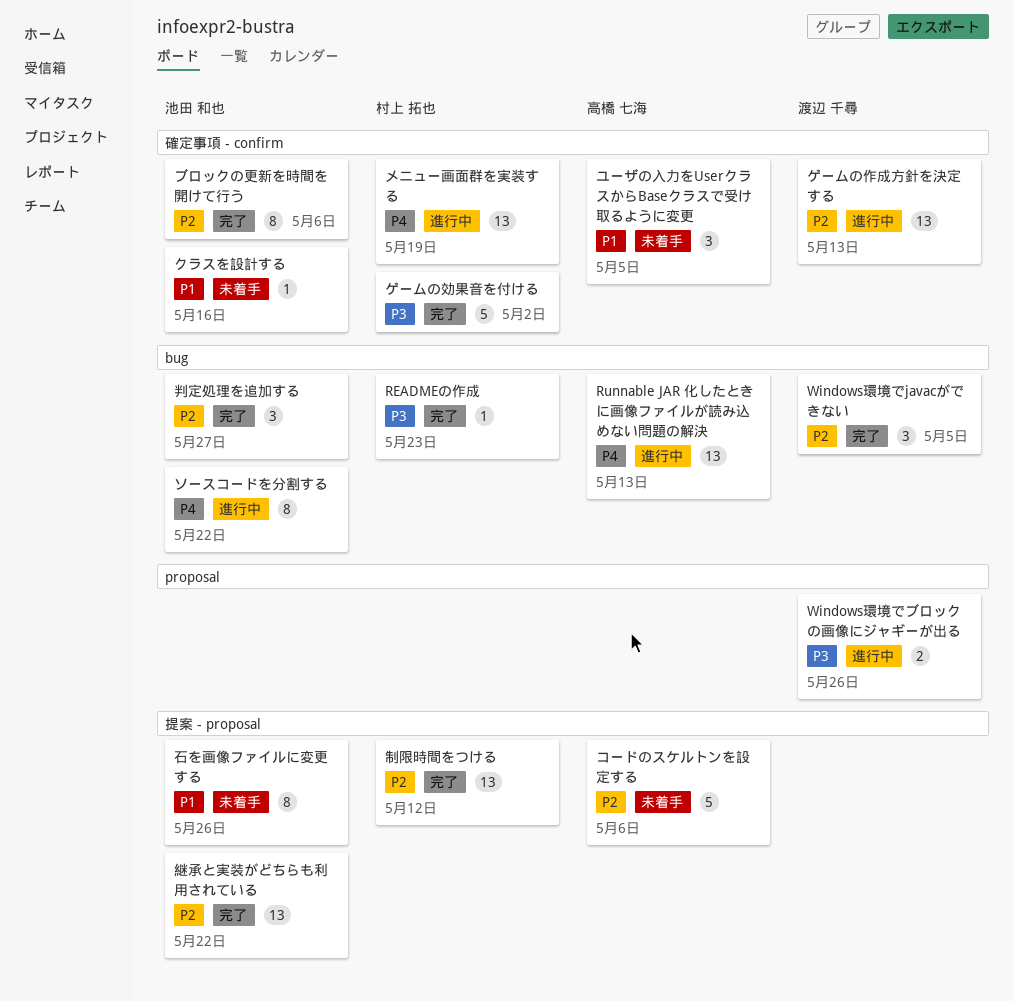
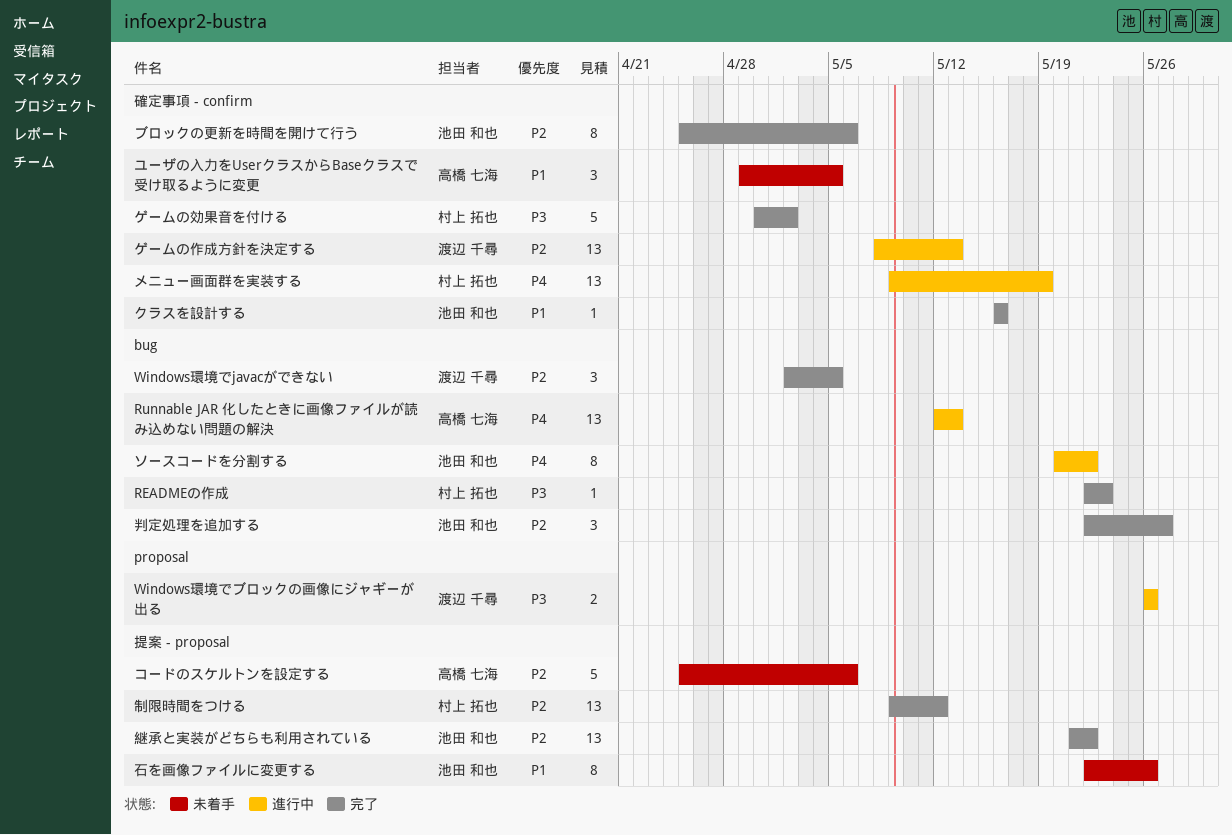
クラスを設計する, status: 未着手 -> 完了

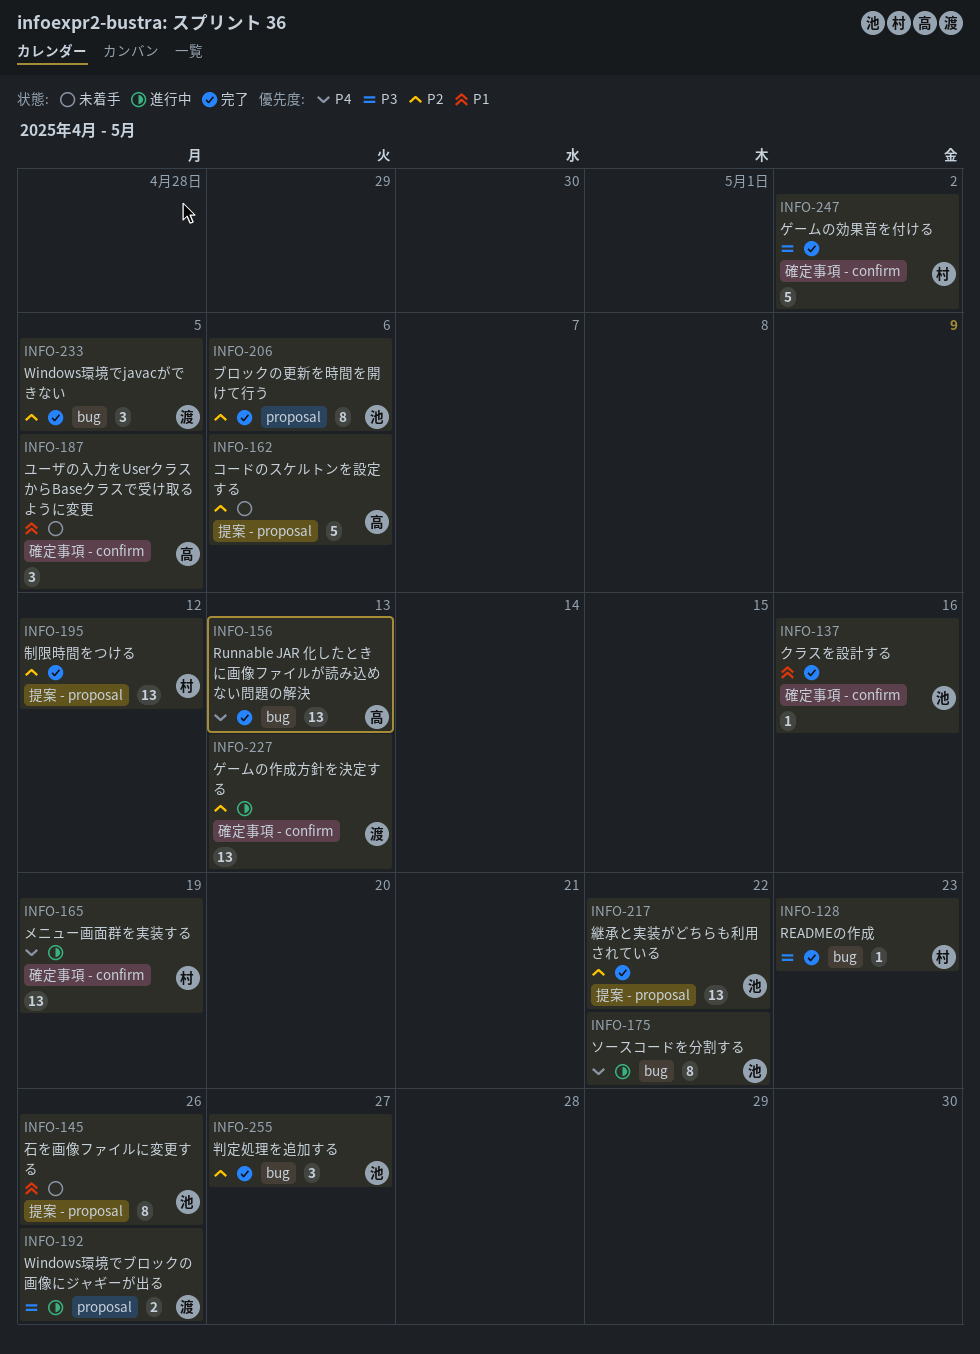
Runnable JAR 化したときに画像ファイルが読み込めない問題の解決, status: 進行中 -> 完了
ブロックの更新を時間を開けて行う, label: 確定事項 - confirm -> proposal

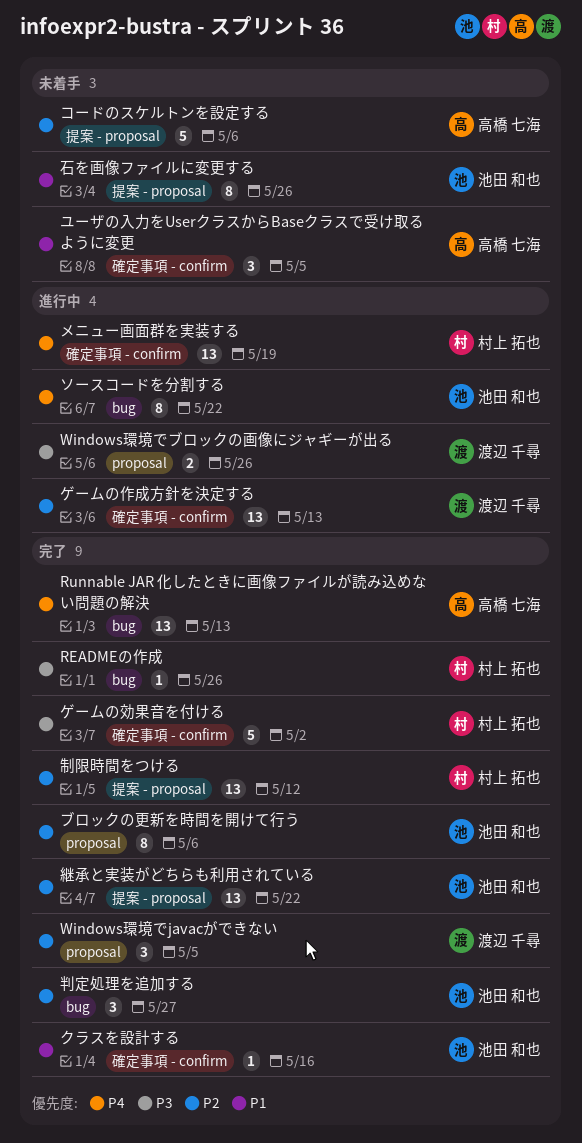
READMEの作成, due: May 23 -> May 26
Windows環境でjavacができない, label: bug -> proposal

